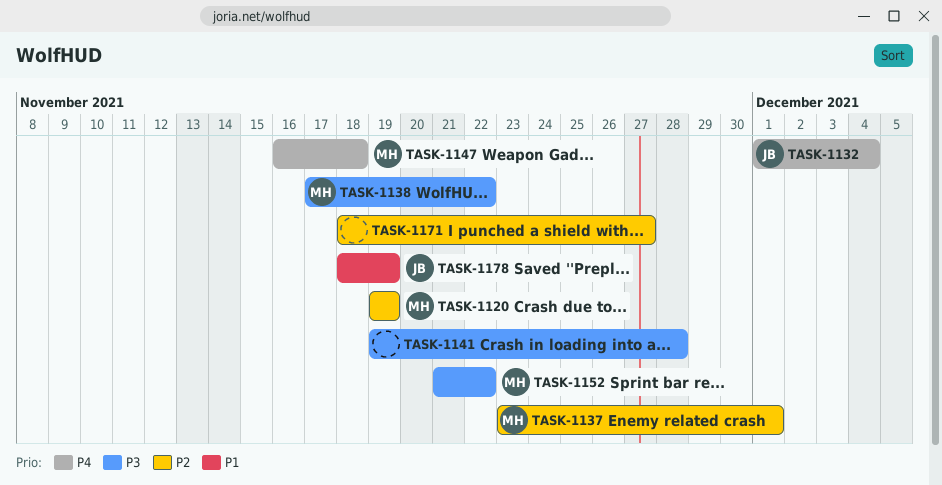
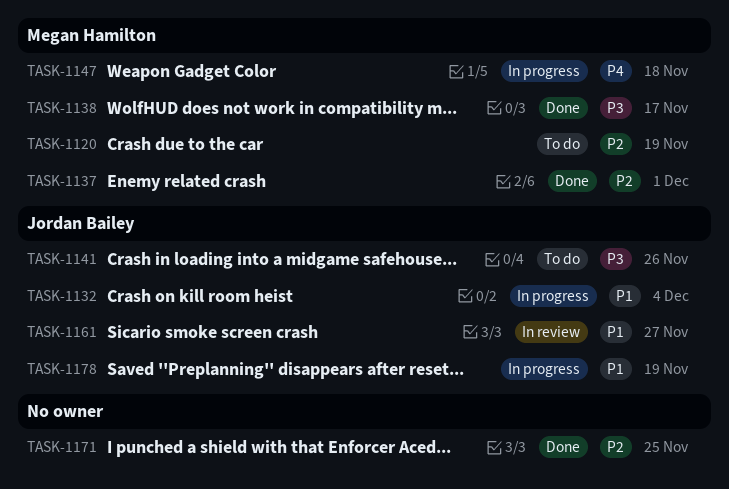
TASK-1132, priority: P4 -> P1
TASK-1138, due: Nov 22 -> Nov 17
TASK-1141, owner: none -> Jordan Bailey
TASK-1141, due: Nov 28 -> Nov 26
TASK-1152: present -> none
TASK-1161: none -> present
TASK-1171, due: Nov 27 -> Nov 25

